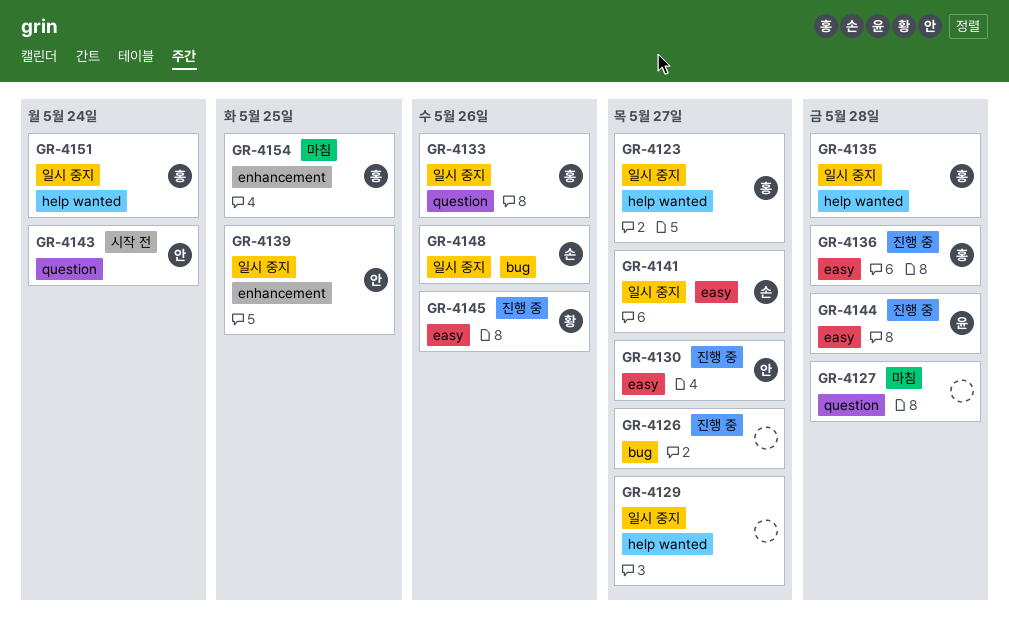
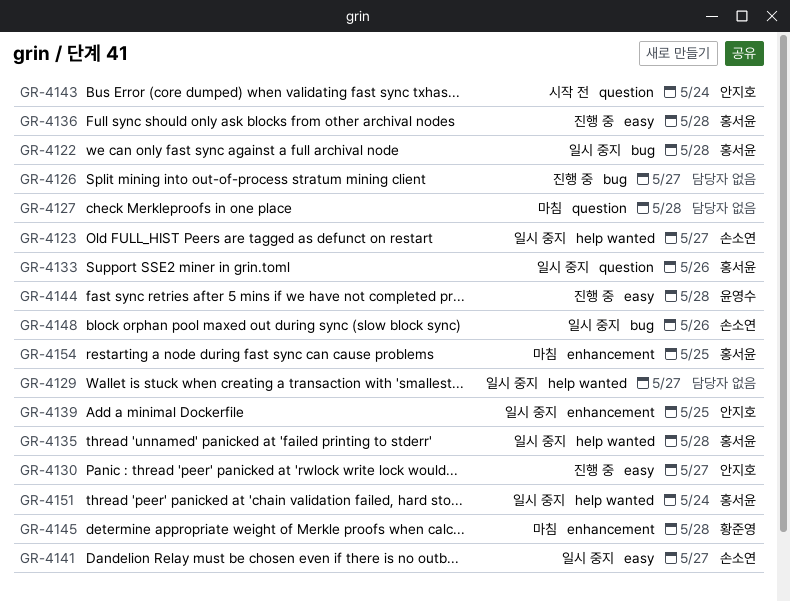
GR-4122: none -> present
GR-4123, owner: 홍서윤 -> 손소연
GR-4145, status: 진행 중 -> 마침
GR-4145, label: easy -> enhancement
GR-4145, due: May 26 -> May 28

